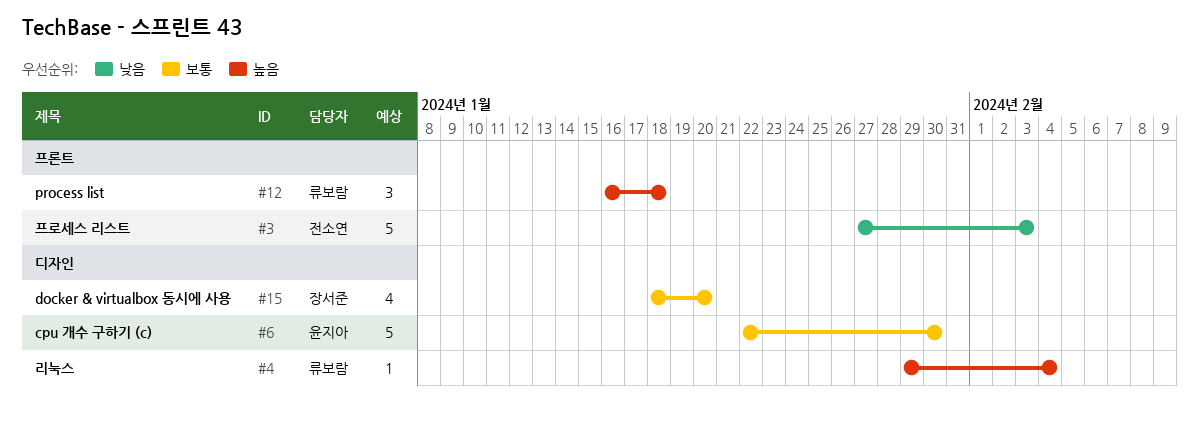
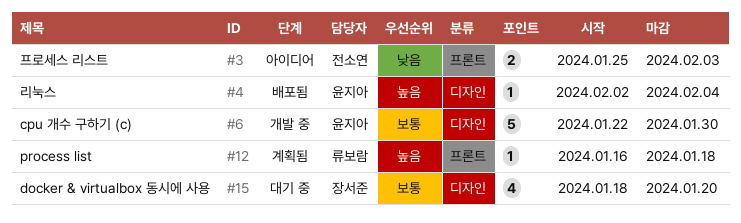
#3, estimate: 5 -> 2
#3, start: Jan 27 -> Jan 25
#4, owner: 류보람 -> 윤지아
#4, start: Jan 29 -> Feb 2
#12, estimate: 3 -> 1

